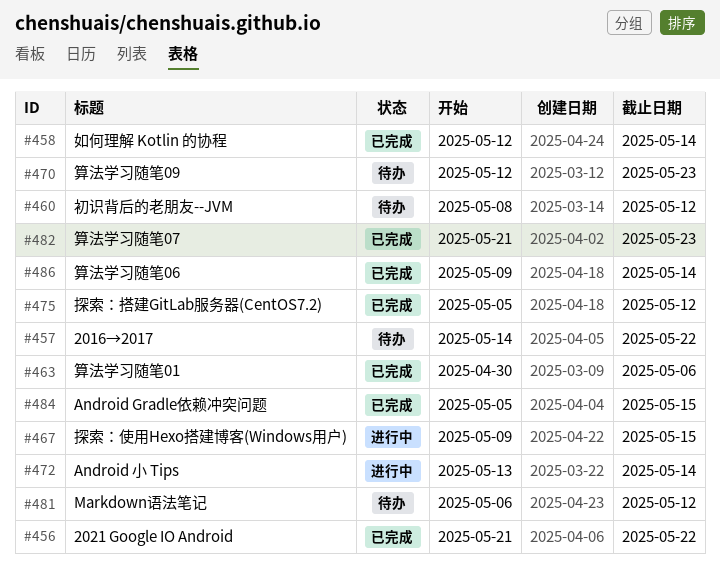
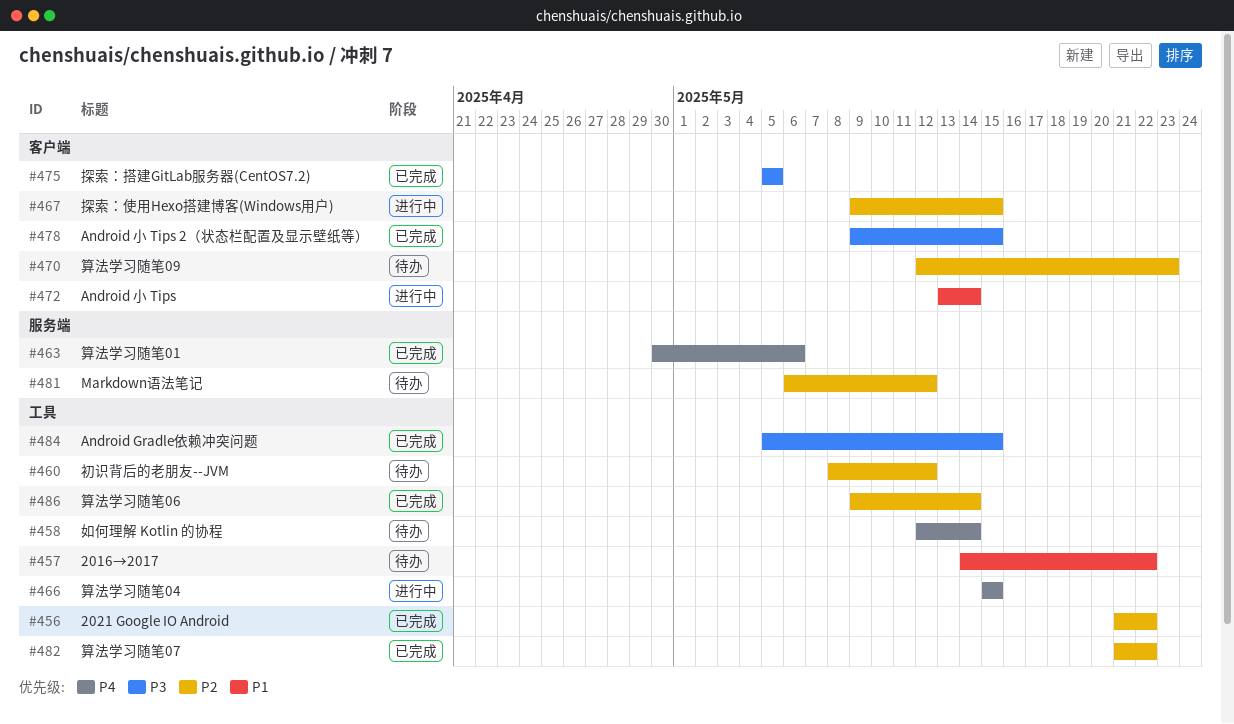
#458, status: 已完成 -> 待办
#466: none -> present
#475, due: May 12 -> May 5
#478: none -> present
#482, due: May 23 -> May 22

